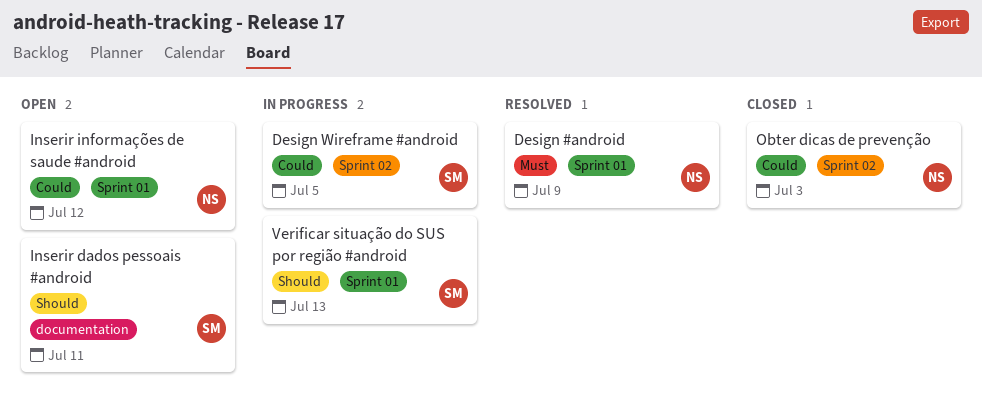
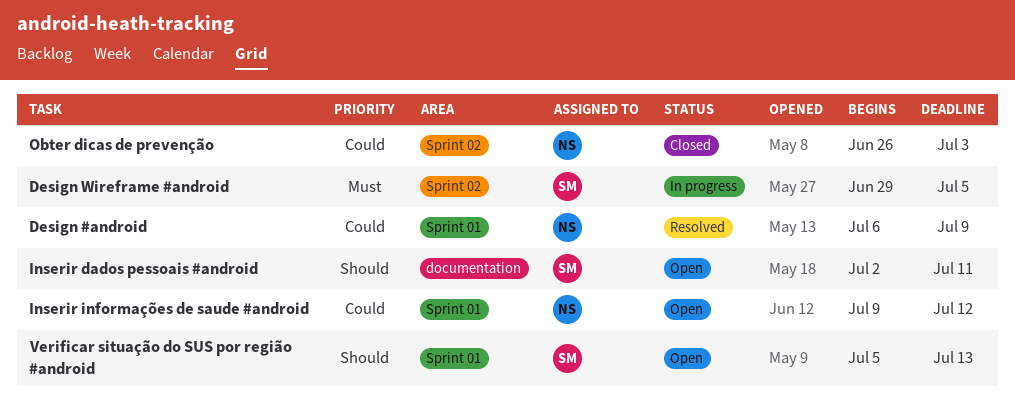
Design #android, priority: Must -> Could
Design Wireframe #android, priority: Could -> Must
Verificar situação do SUS por região #android, status: In progress -> Open

